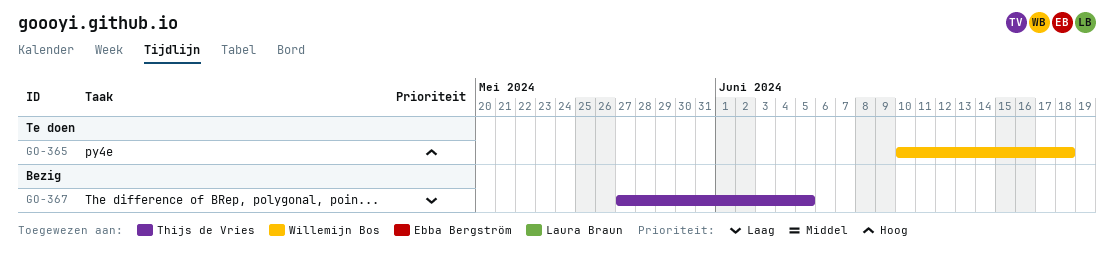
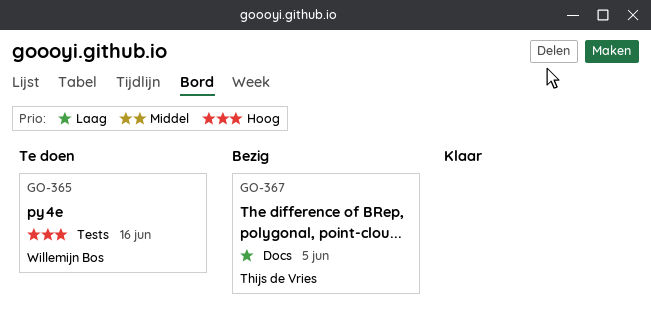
GO-365, due: Jun 18 -> Jun 16

